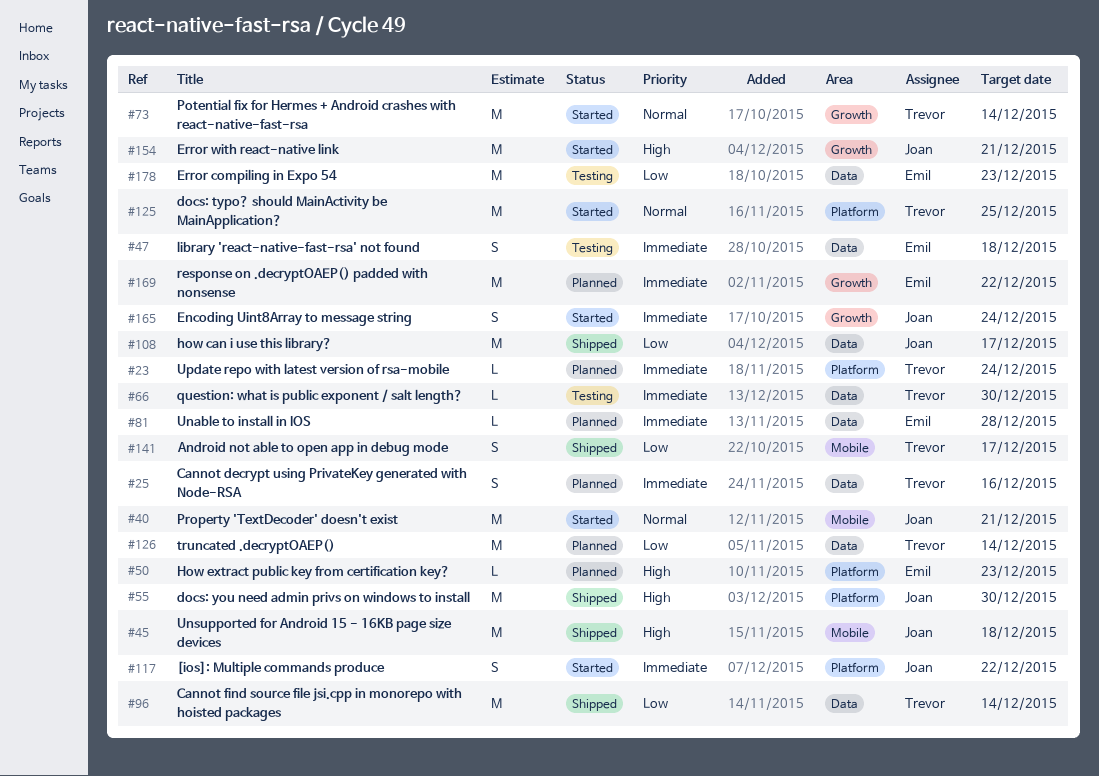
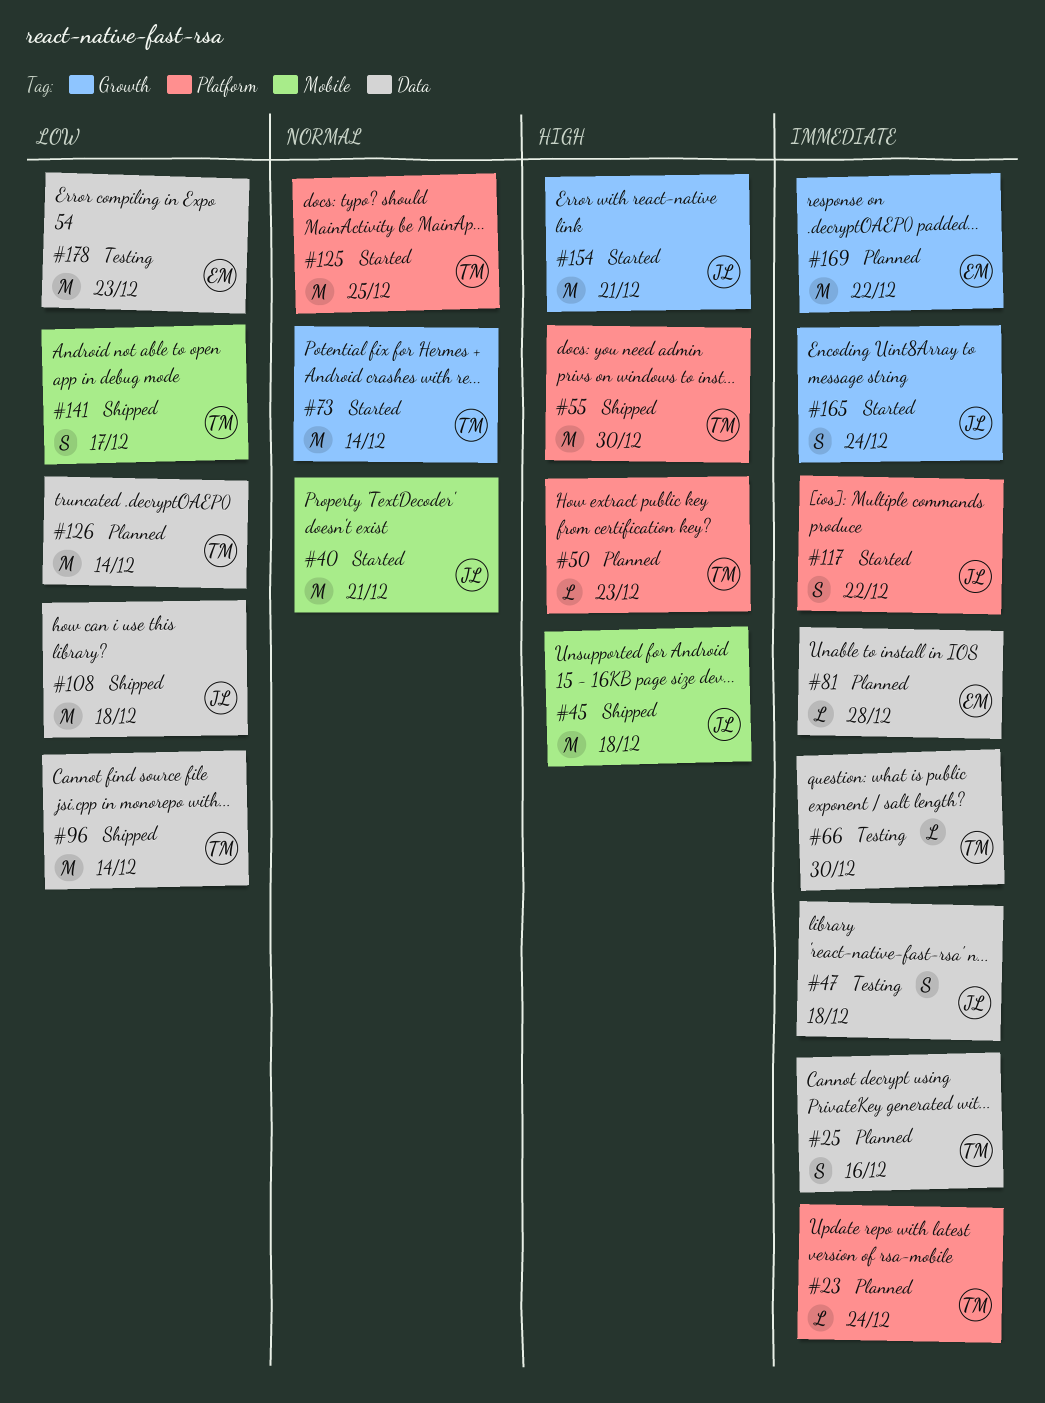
#47, owner: Emil -> Joan
#50, owner: Emil -> Trevor
#55, owner: Joan -> Trevor
#108, due: Dec 17 -> Dec 18

